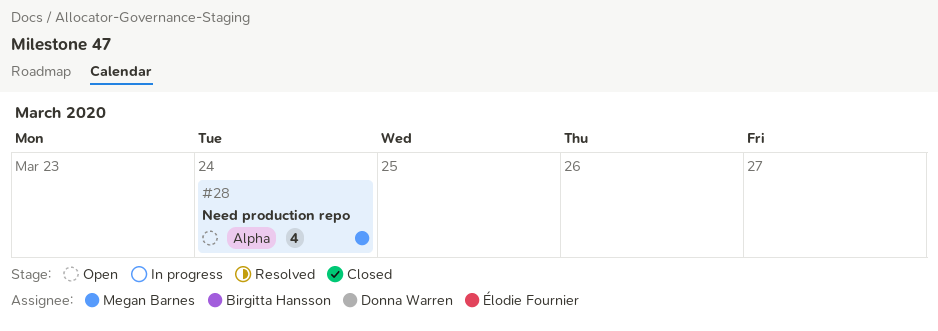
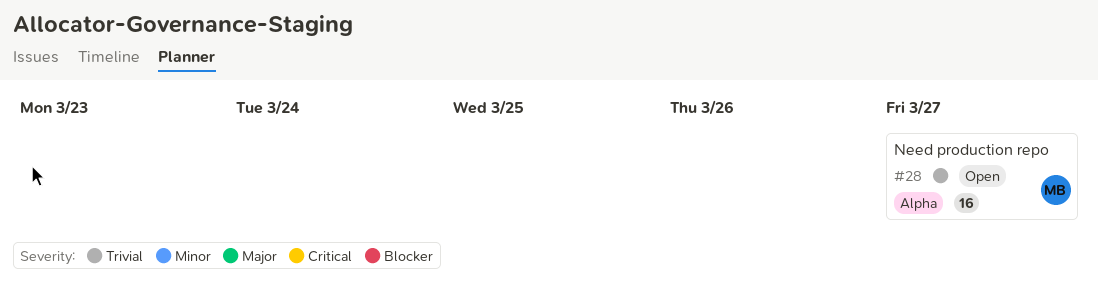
#28, estimate: 4 -> 16
#28, due: Mar 24 -> Mar 27

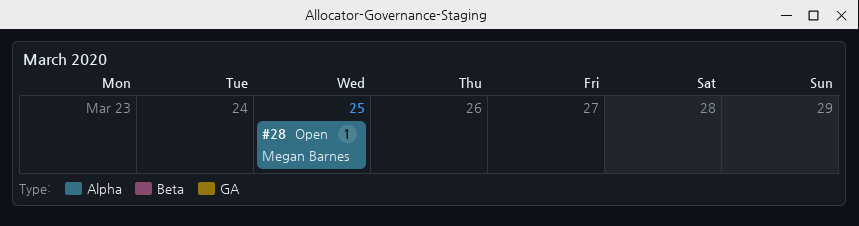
#28, estimate: 16 -> 1
#28, due: Mar 27 -> Mar 25

